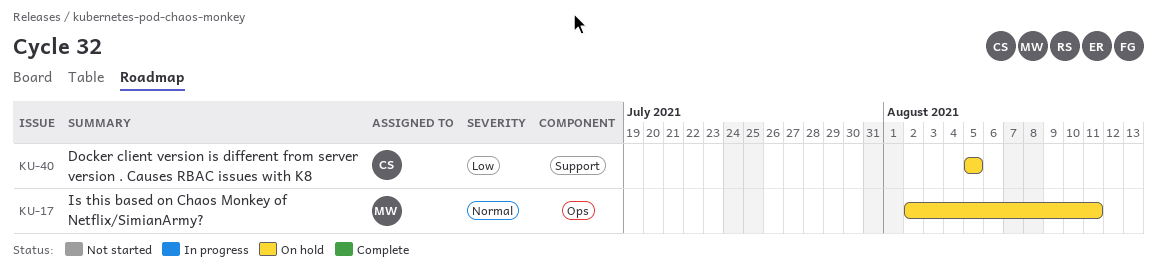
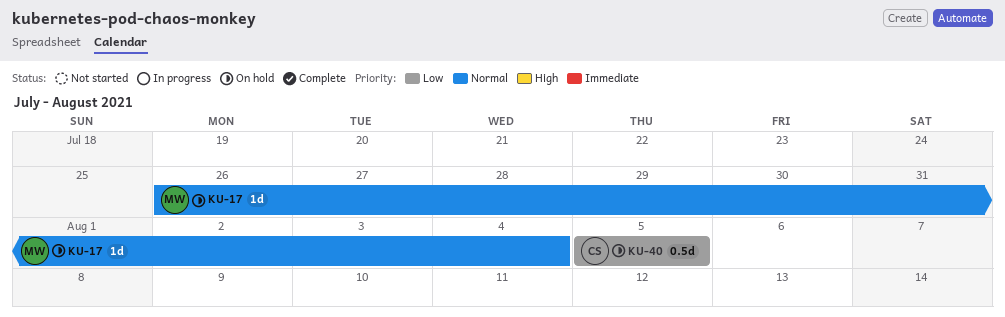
KU-17, start: Aug 2 -> Jul 26
KU-17, due: Aug 11 -> Aug 4

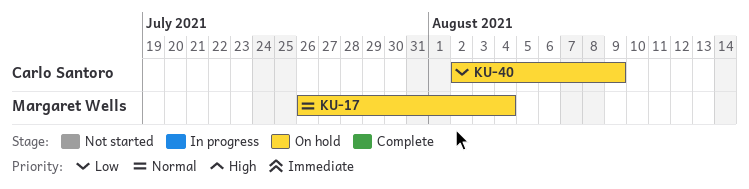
KU-40, start: Aug 5 -> Aug 2
KU-40, due: Aug 5 -> Aug 9

